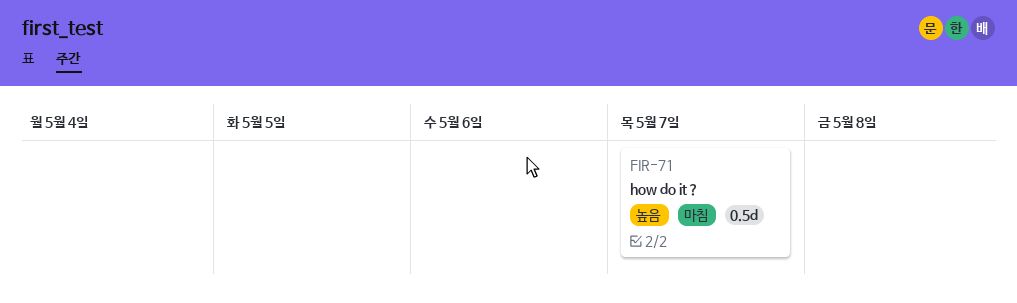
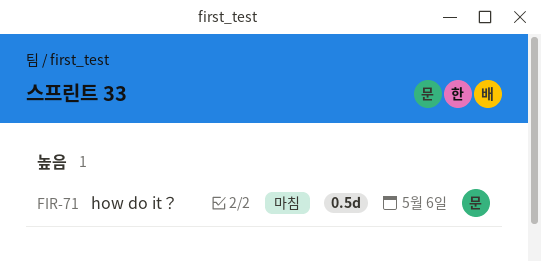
FIR-71, due: May 7 -> May 6

